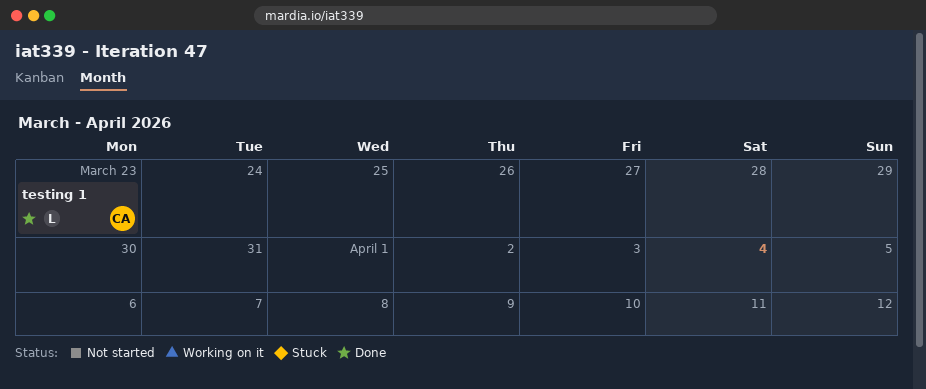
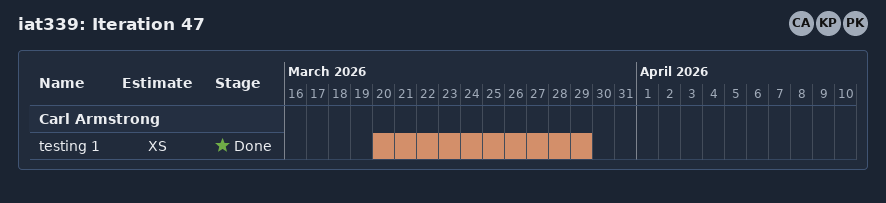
testing 1, estimate: L -> XS
testing 1, due: Mar 23 -> Mar 29

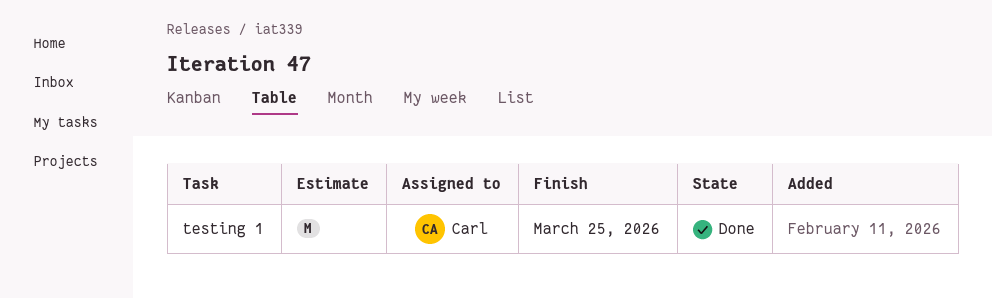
testing 1, estimate: XS -> M
testing 1, due: Mar 29 -> Mar 25

